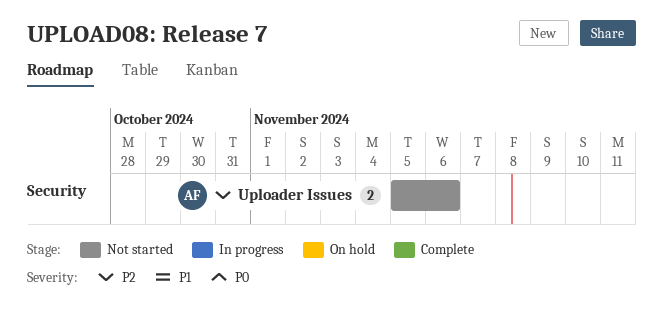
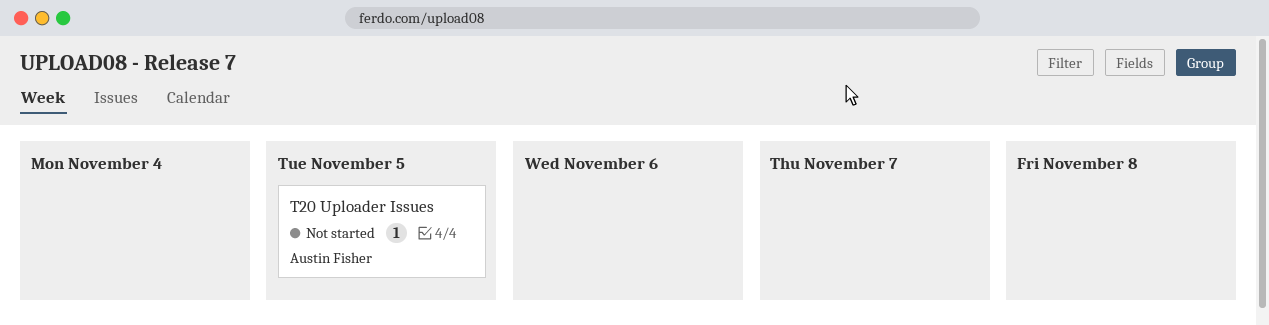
Uploader Issues, estimate: 2 -> 1
Uploader Issues, due: Nov 6 -> Nov 5

